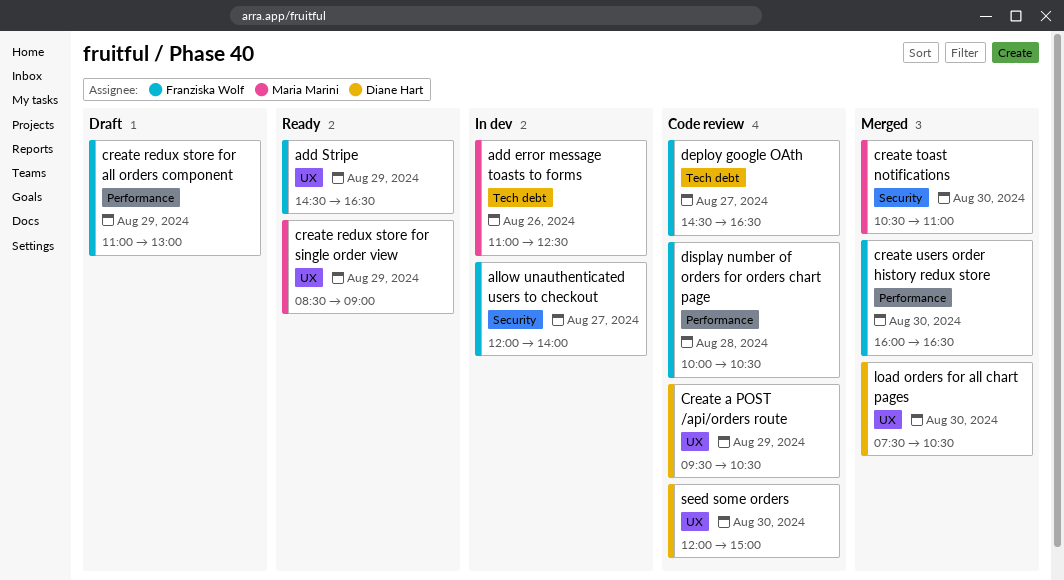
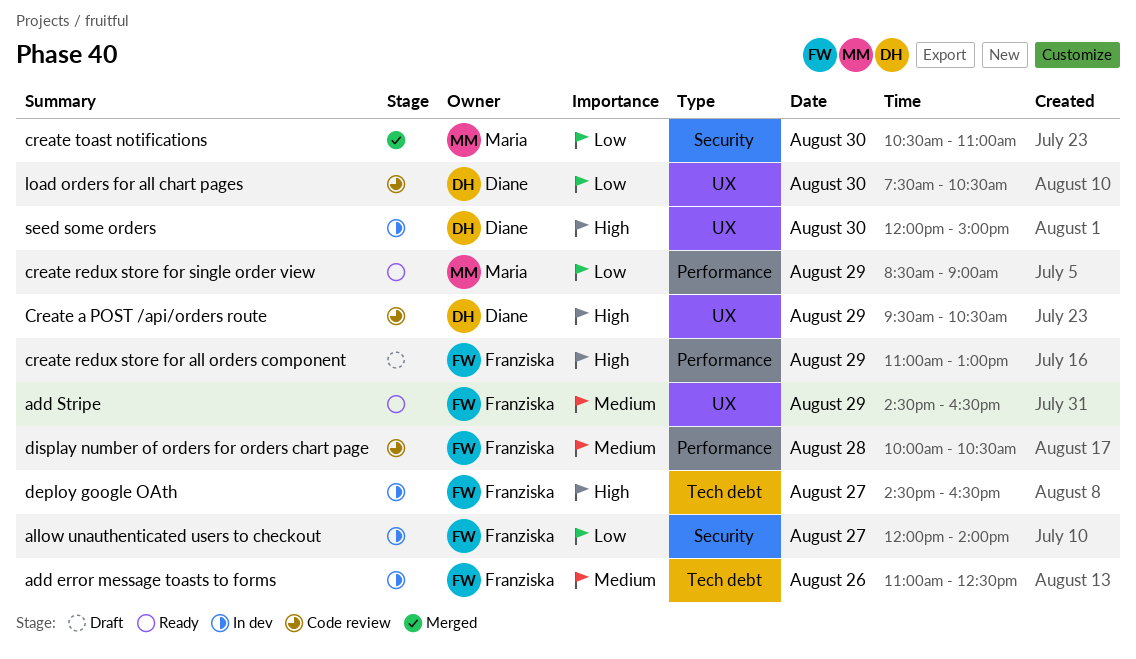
add error message toasts to forms, owner: Maria Marini -> Franziska Wolf
create redux store for single order view, label: UX -> Performance
create users order history redux store: present -> none
deploy google OAth, status: Code review -> In dev
load orders for all chart pages, status: Merged -> Code review
seed some orders, status: Code review -> In dev

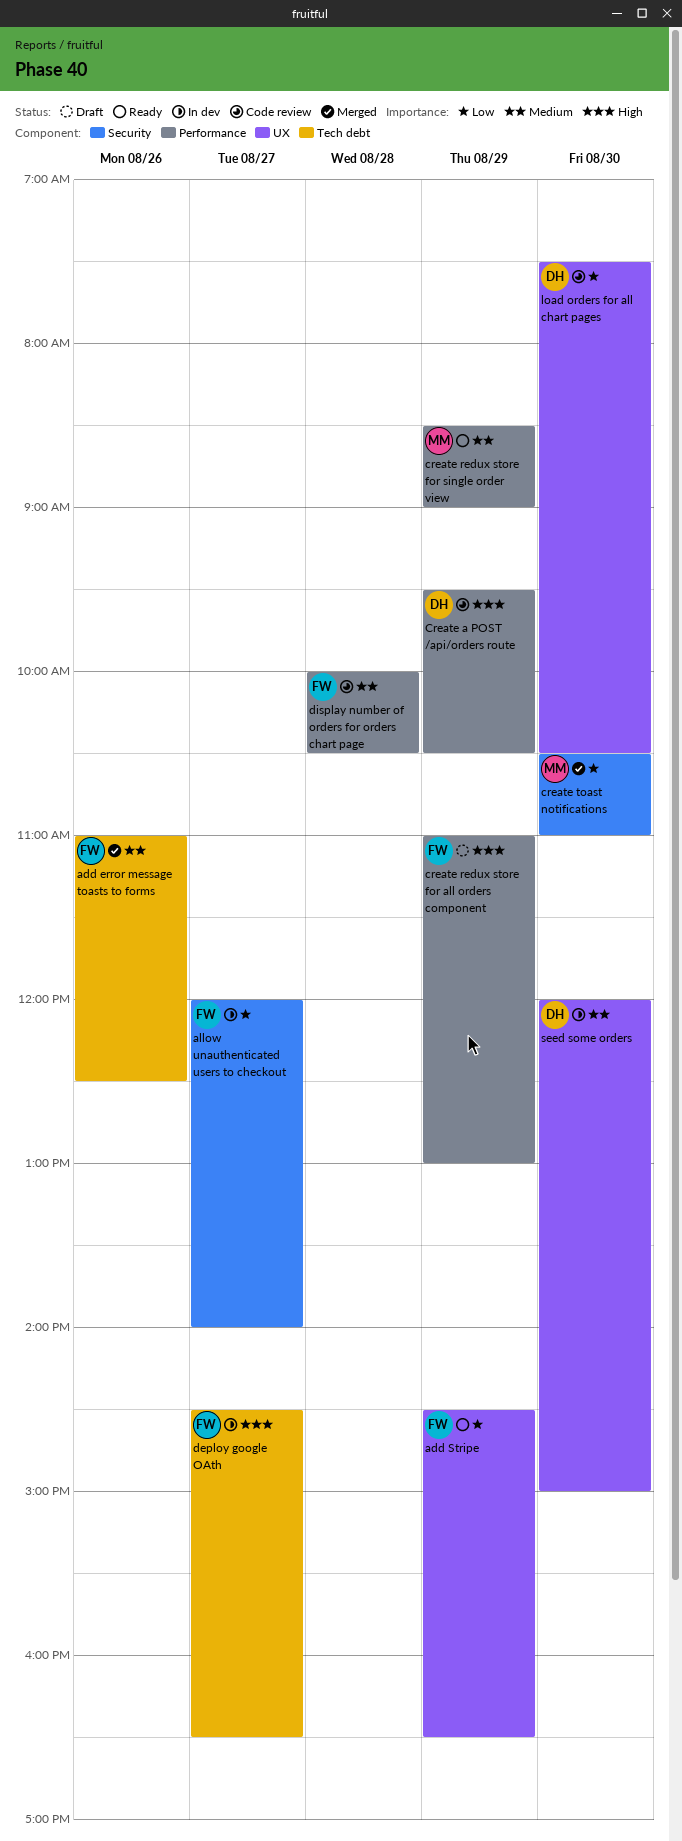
add error message toasts to forms, status: In dev -> Merged
add Stripe, priority: Medium -> Low
Create a POST /api/orders route, label: UX -> Performance
create redux store for single order view, priority: Low -> Medium
seed some orders, priority: High -> Medium

